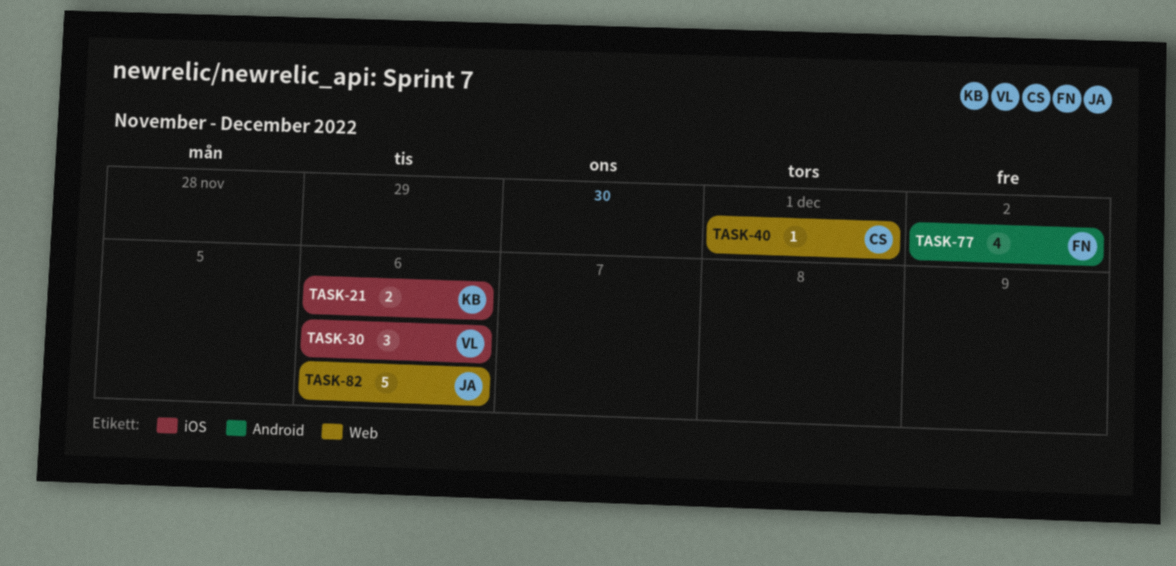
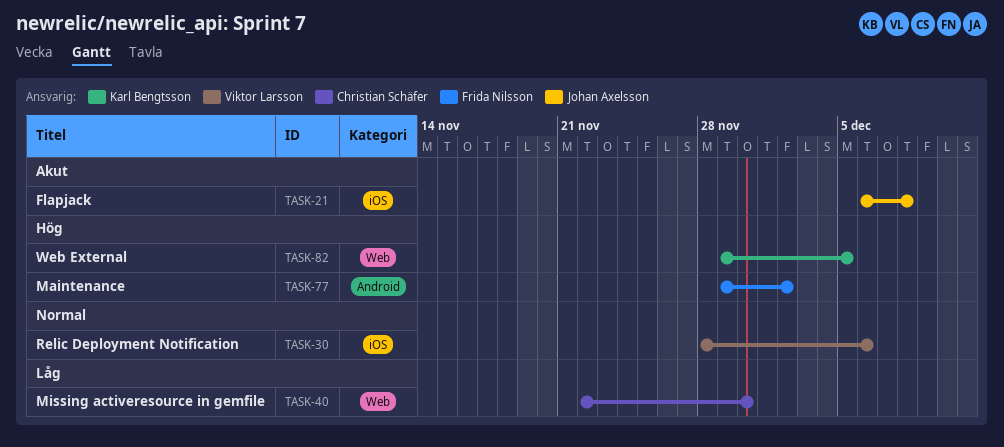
TASK-21, owner: Karl Bengtsson -> Johan Axelsson
TASK-21, due: Dec 6 -> Dec 8
TASK-40, due: Dec 1 -> Nov 30
TASK-82, owner: Johan Axelsson -> Karl Bengtsson
TASK-82, due: Dec 6 -> Dec 5

